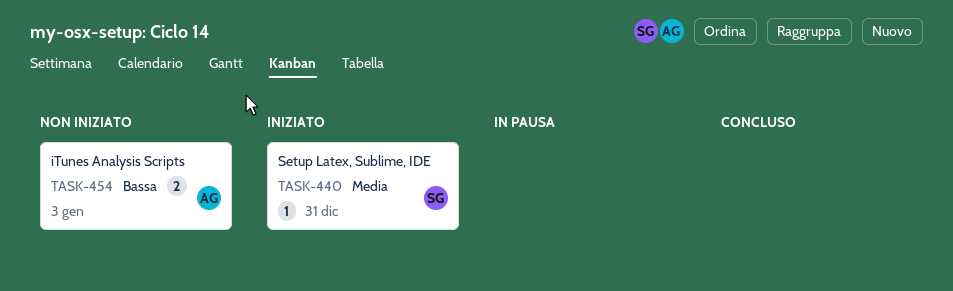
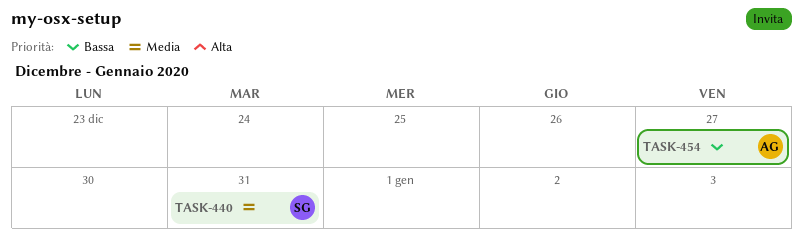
TASK-454, due: Jan 3 -> Dec 27

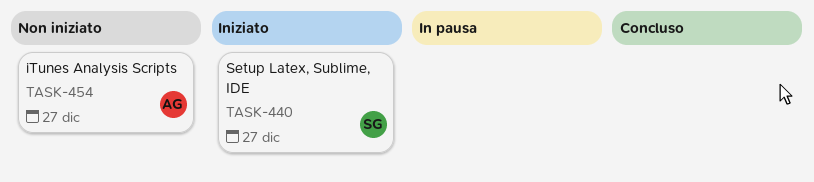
TASK-440, due: Dec 31 -> Dec 27

